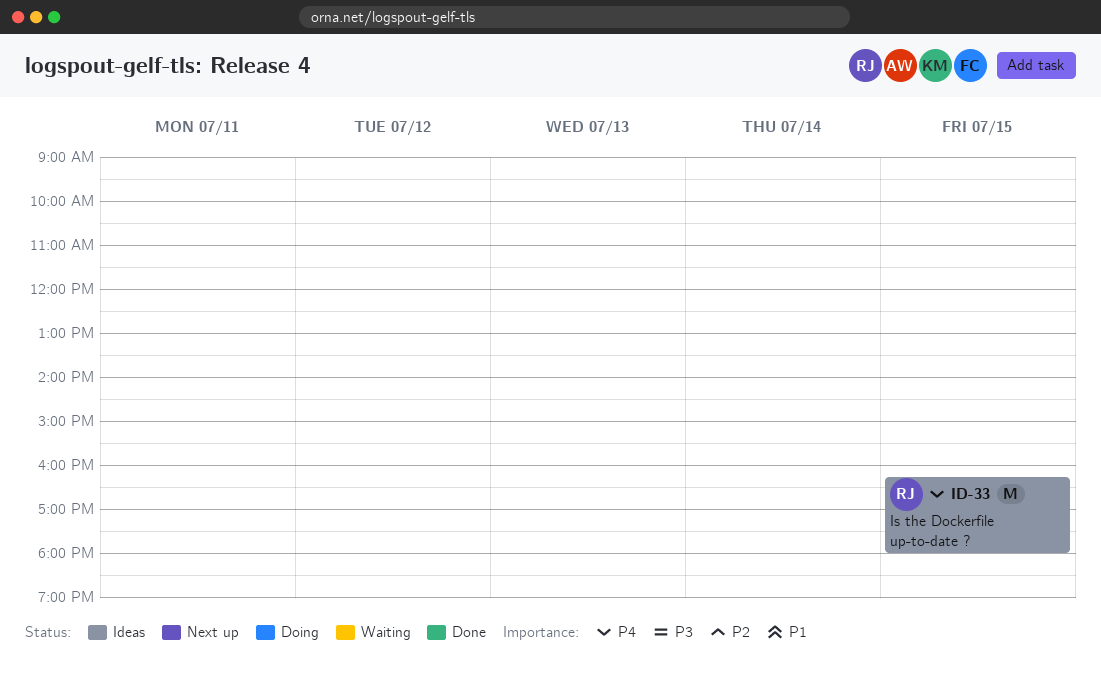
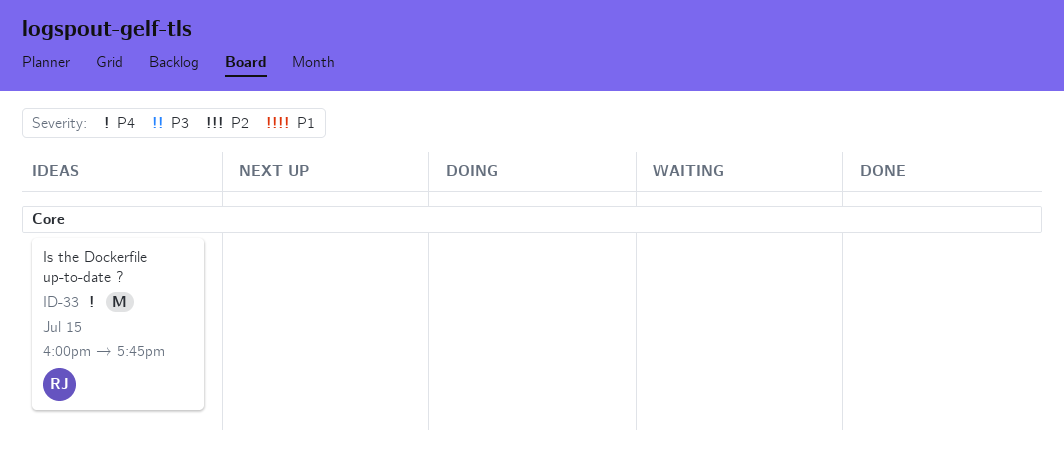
ID-33, begins: 16:15 -> 16:00
ID-33, ends: 18:00 -> 17:45

